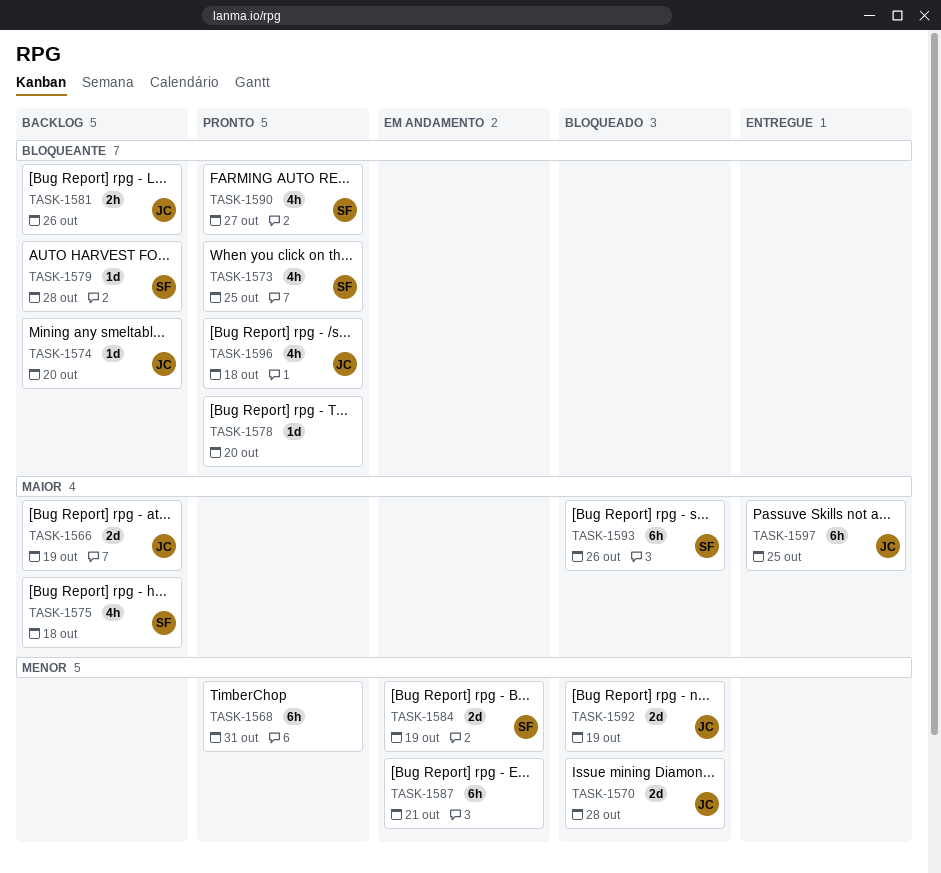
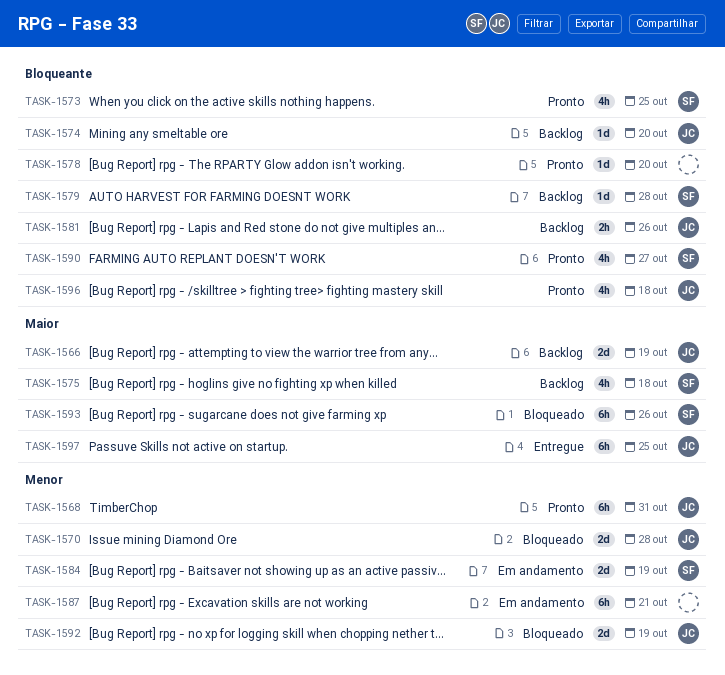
TASK-1568, owner: none -> JC

